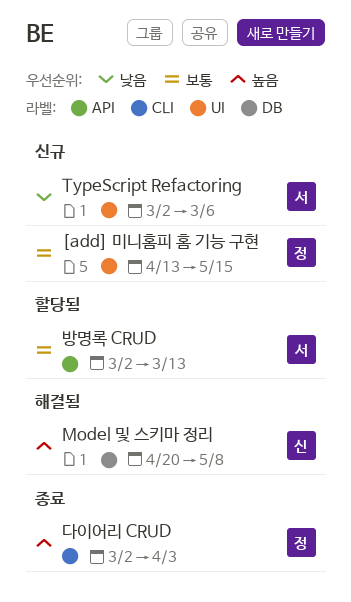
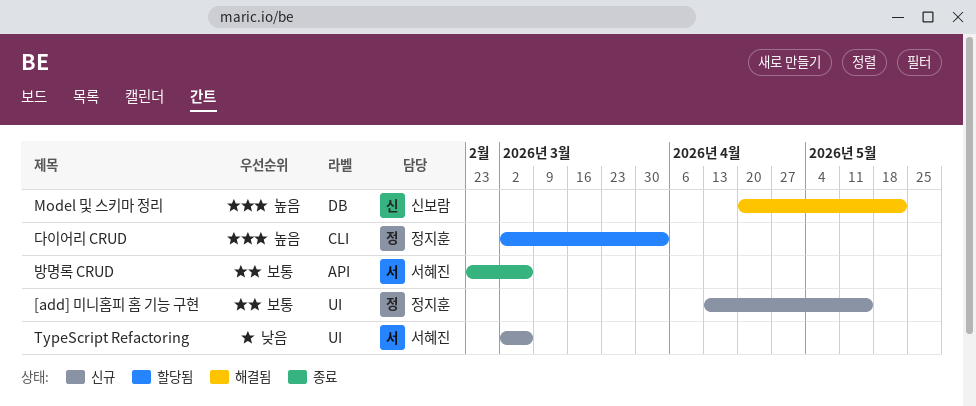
Model 및 스키마 정리, due: May 8 -> May 22
다이어리 CRUD, status: 종료 -> 할당됨
방명록 CRUD, status: 할당됨 -> 종료
방명록 CRUD, start: Mar 2 -> Feb 23
방명록 CRUD, due: Mar 13 -> Mar 6

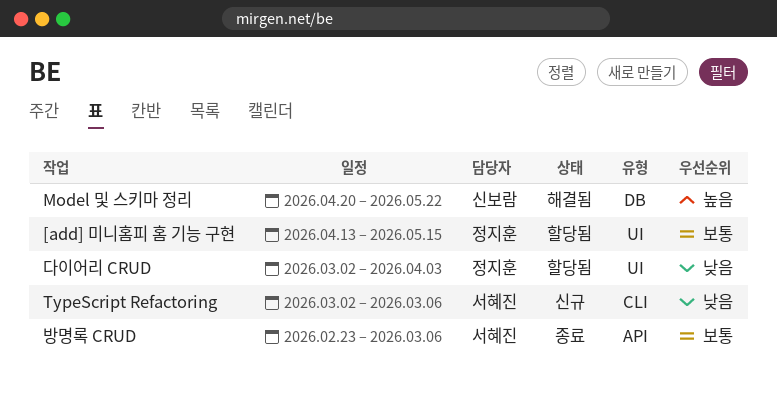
[add] 미니홈피 홈 기능 구현, status: 신규 -> 할당됨
TypeScript Refactoring, label: UI -> CLI
다이어리 CRUD, priority: 높음 -> 낮음
다이어리 CRUD, label: CLI -> UI

